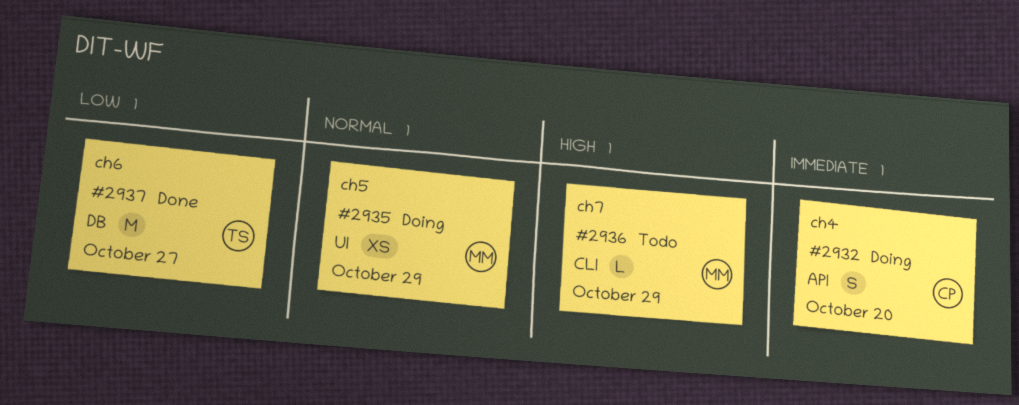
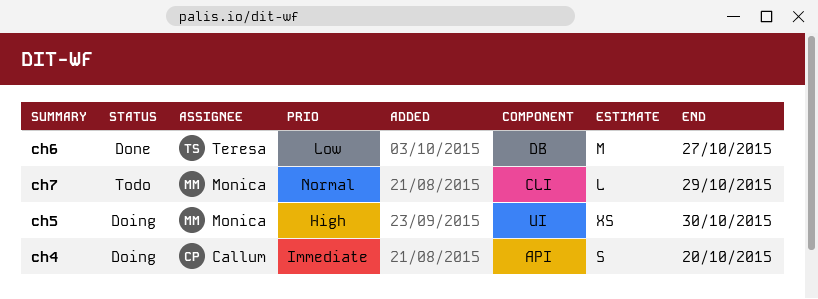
ch5, priority: Normal -> High
ch5, due: Oct 29 -> Oct 30
ch7, priority: High -> Normal

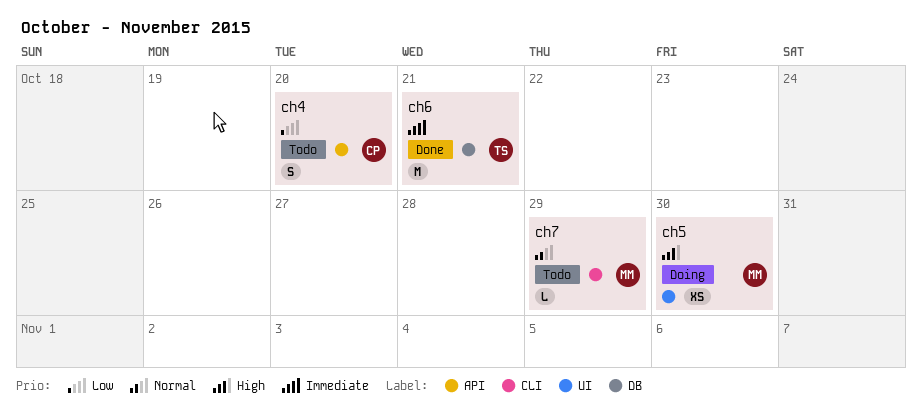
ch4, status: Doing -> Todo
ch4, priority: Immediate -> Low
ch6, priority: Low -> Immediate
ch6, due: Oct 27 -> Oct 21

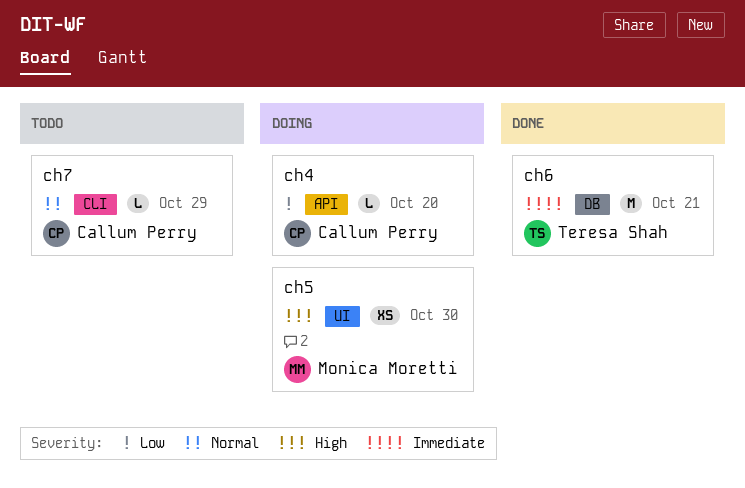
ch4, status: Todo -> Doing
ch4, estimate: S -> L
ch7, owner: Monica Moretti -> Callum Perry

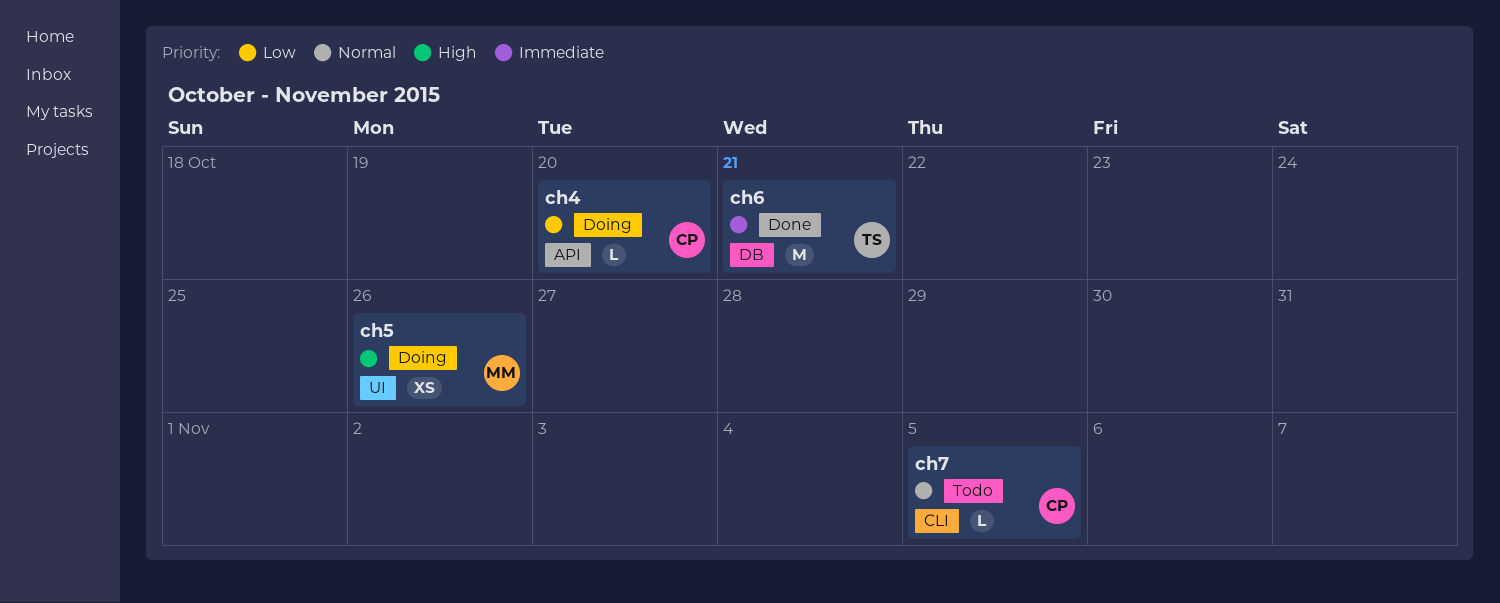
ch5, due: Oct 30 -> Oct 26
ch7, due: Oct 29 -> Nov 5

